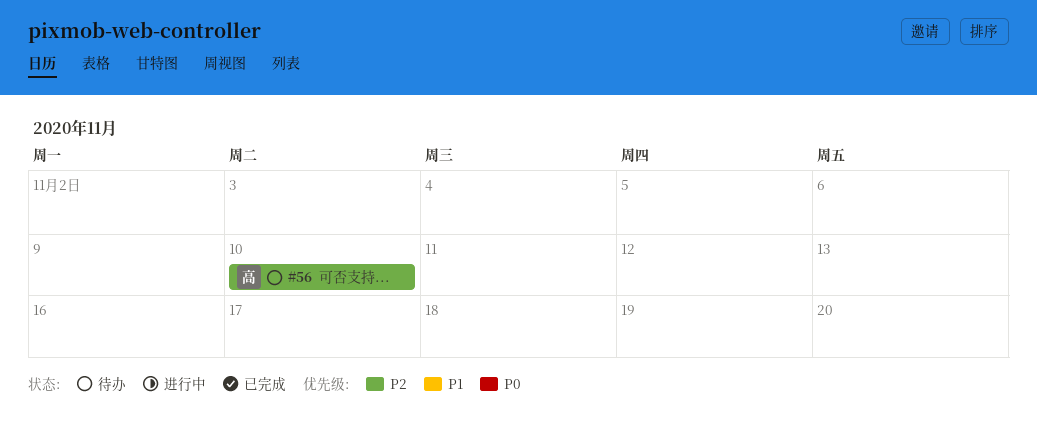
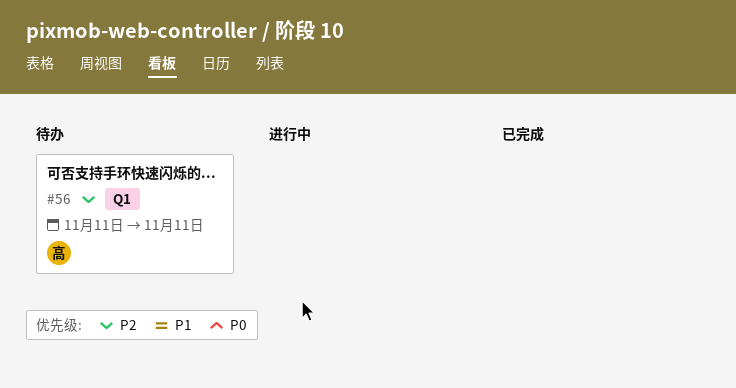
#56, start: Nov 10 -> Nov 11
#56, due: Nov 10 -> Nov 11

